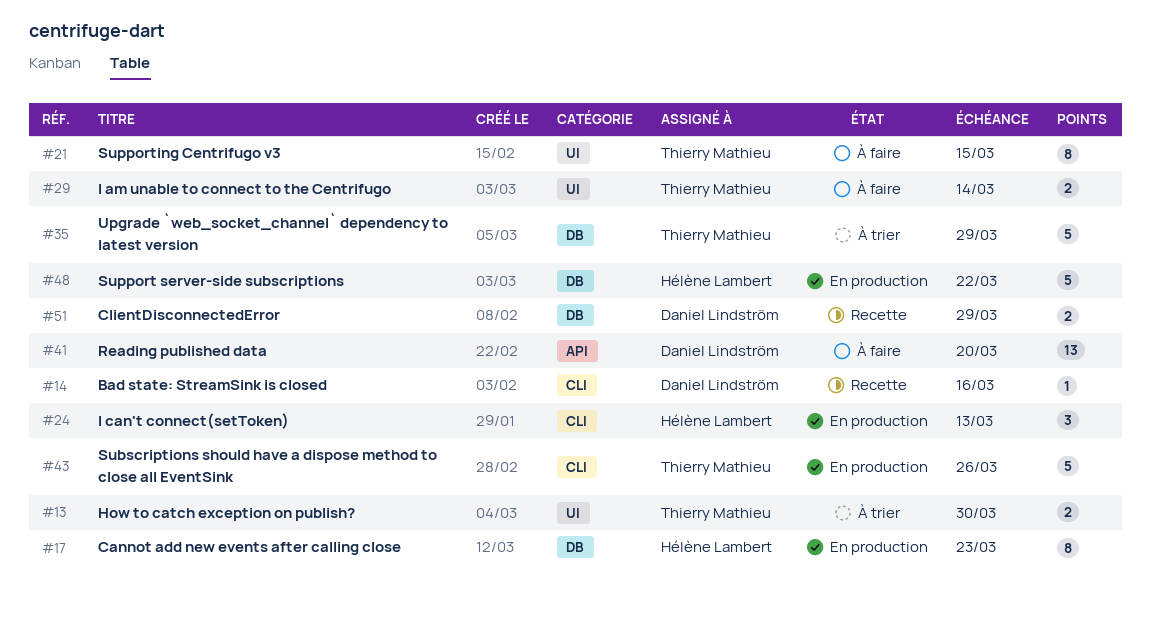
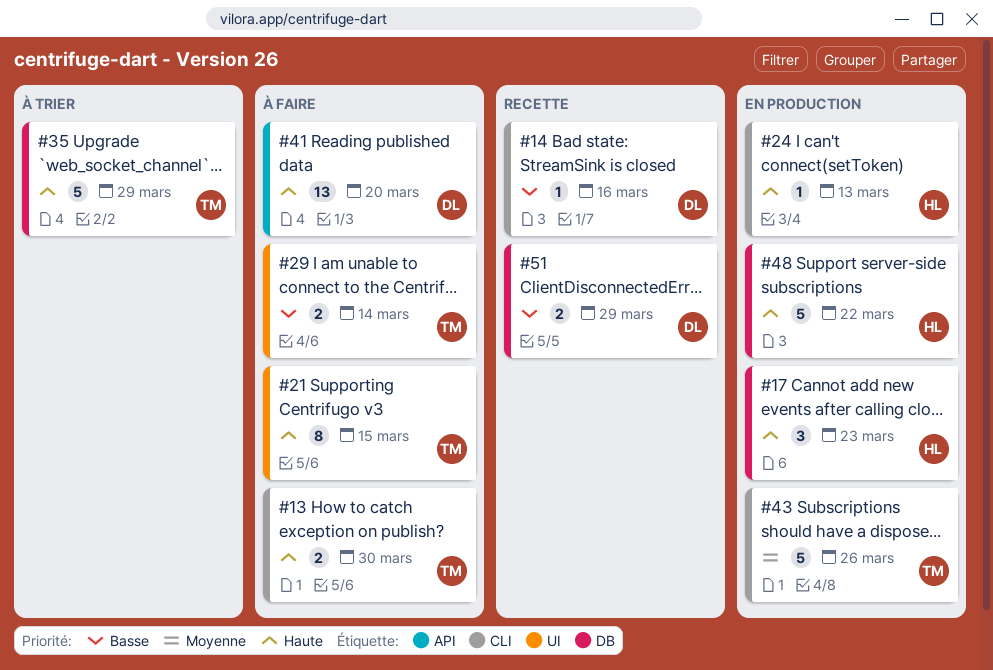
#13, status: À trier -> À faire
#13, label: UI -> CLI
#17, estimate: 8 -> 3
#24, estimate: 3 -> 1

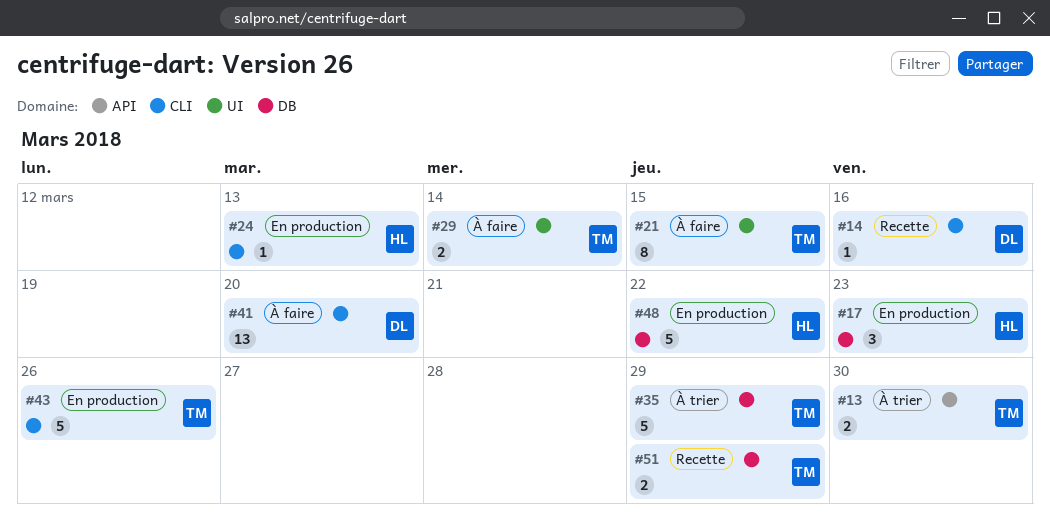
#13, status: À faire -> À trier
#13, label: CLI -> API
#41, label: API -> CLI
#51, owner: DL -> TM

